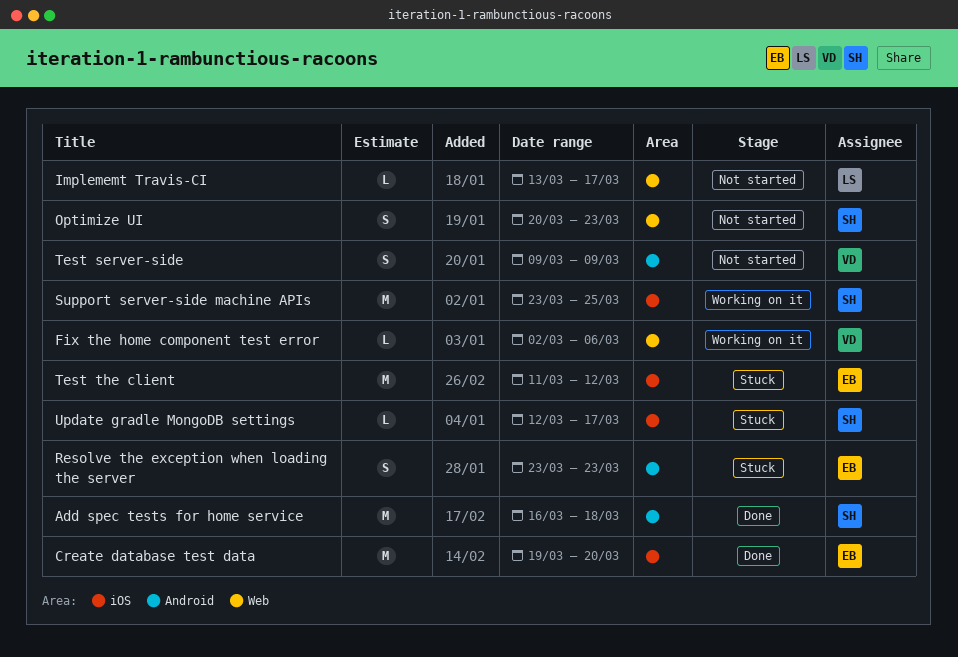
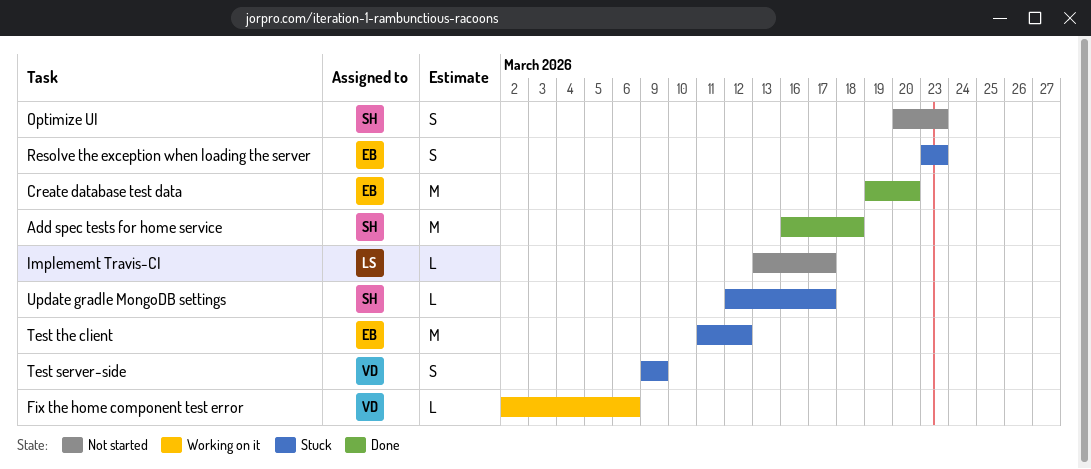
Support server-side machine APIs: present -> none
Test server-side, status: Not started -> Stuck

